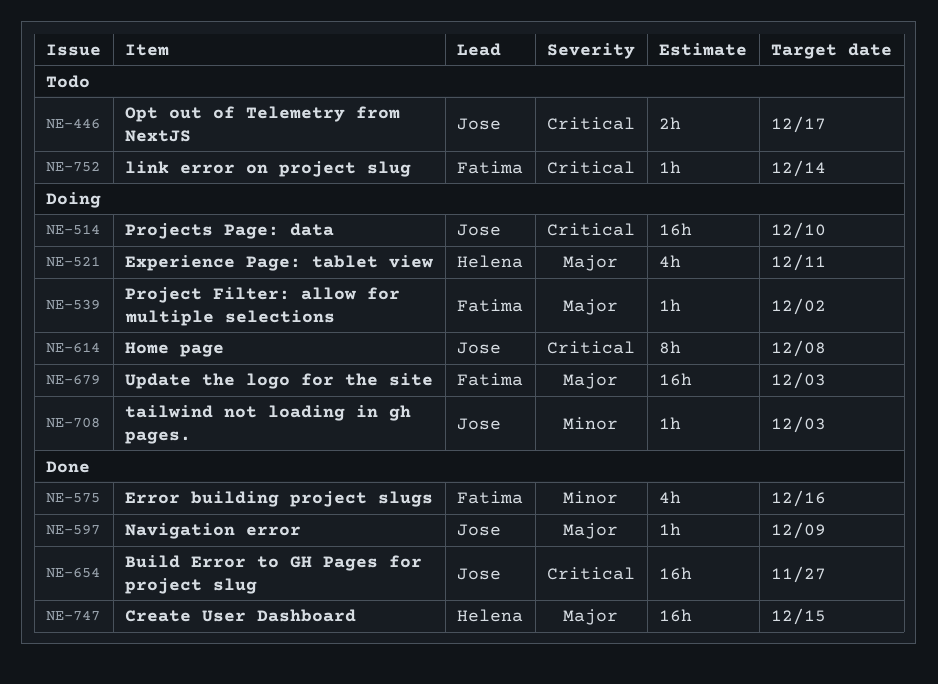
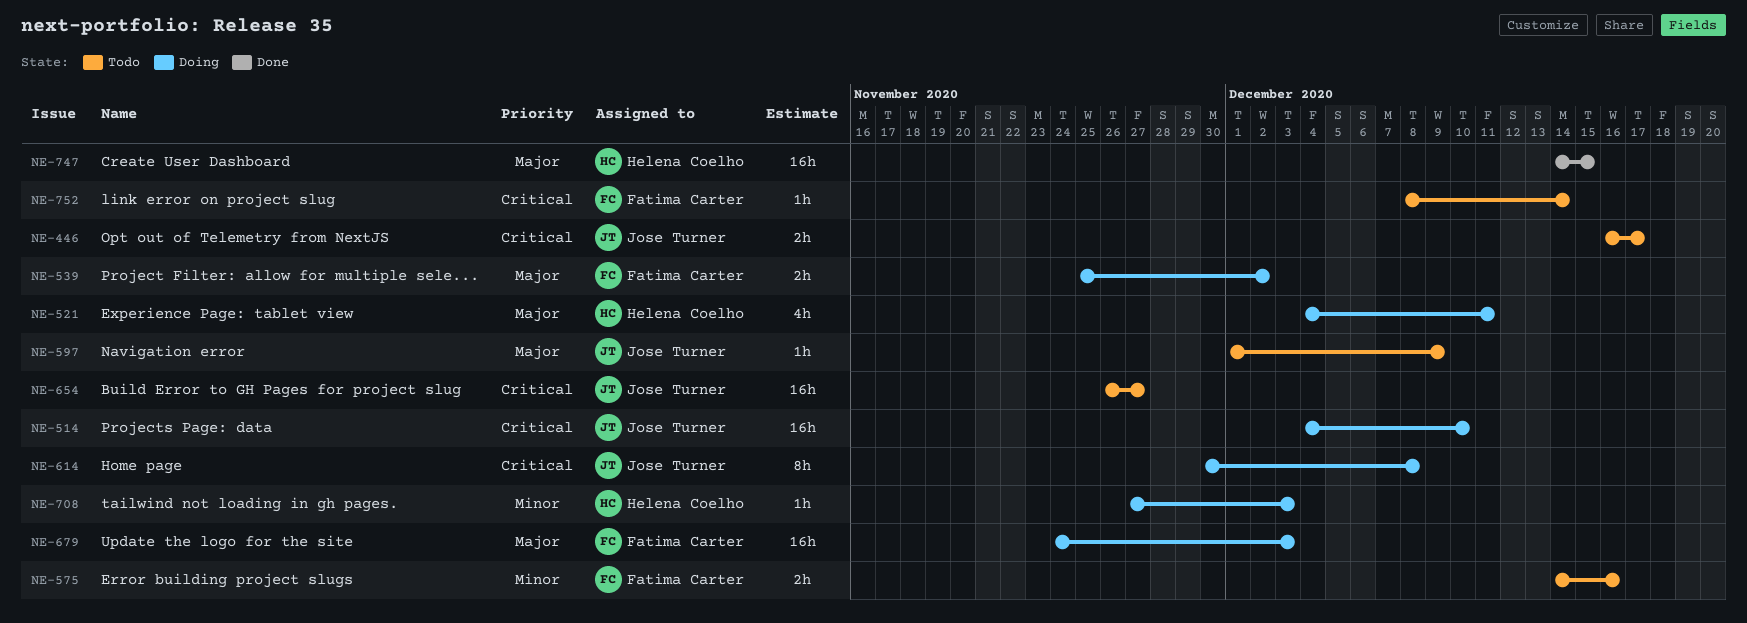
NE-539, estimate: 1h -> 2h
NE-575, status: Done -> Todo
NE-575, estimate: 4h -> 2h
NE-597, status: Done -> Todo
NE-654, status: Done -> Todo
NE-708, owner: Jose Turner -> Helena Coelho

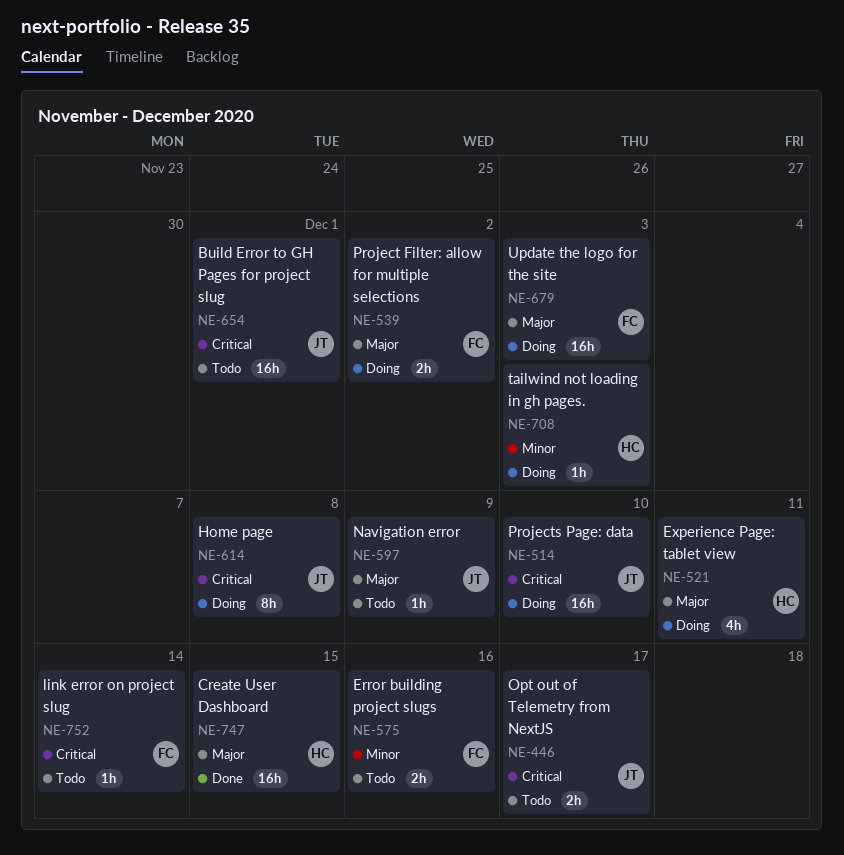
NE-654, due: Nov 27 -> Dec 1

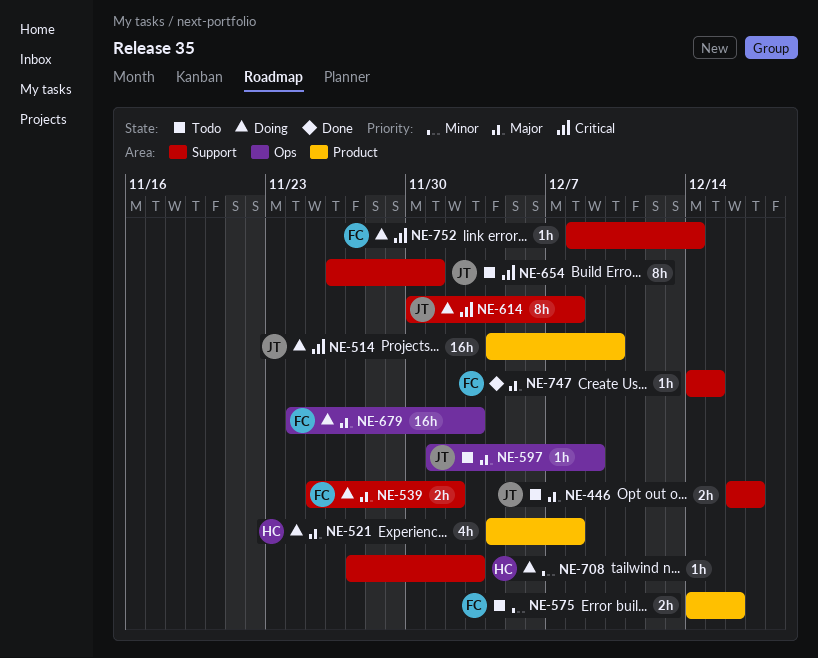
NE-446, priority: Critical -> Major
NE-521, due: Dec 11 -> Dec 8
NE-654, estimate: 16h -> 8h
NE-747, owner: HC -> FC
NE-747, estimate: 16h -> 1h
NE-752, status: Todo -> Doing

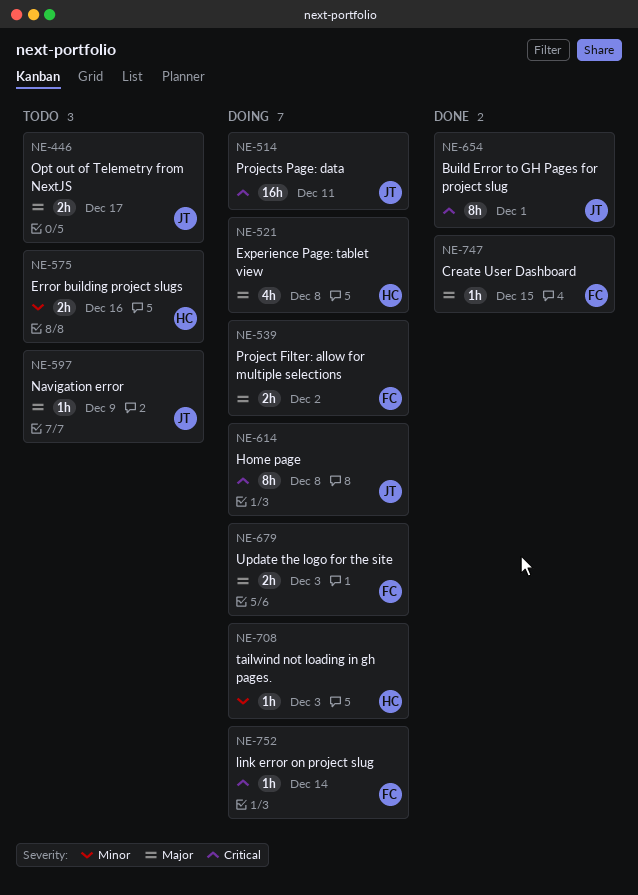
NE-514, due: Dec 10 -> Dec 11
NE-575, owner: FC -> HC
NE-654, status: Todo -> Done
NE-679, estimate: 16h -> 2h

